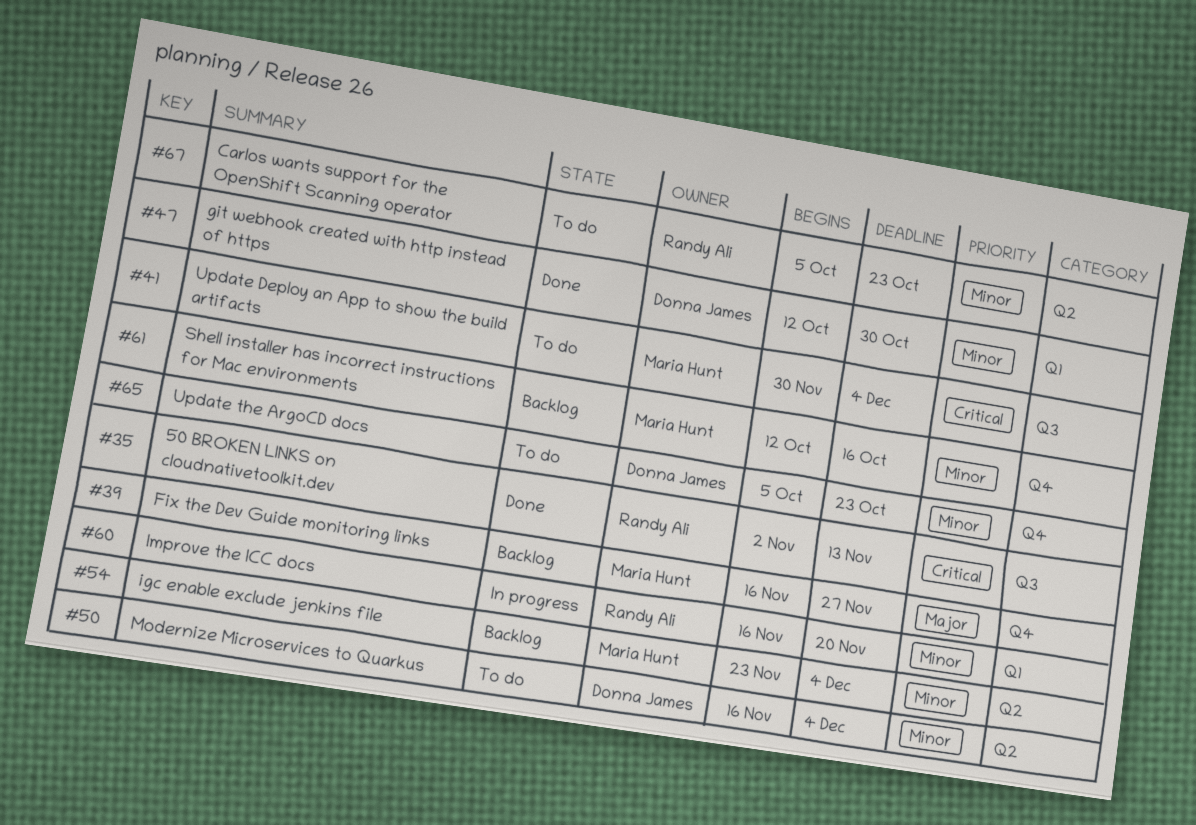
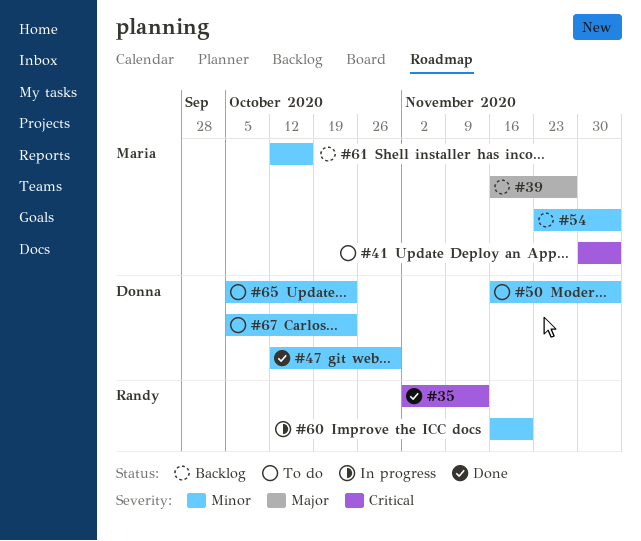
#67, owner: Randy Ali -> Donna James

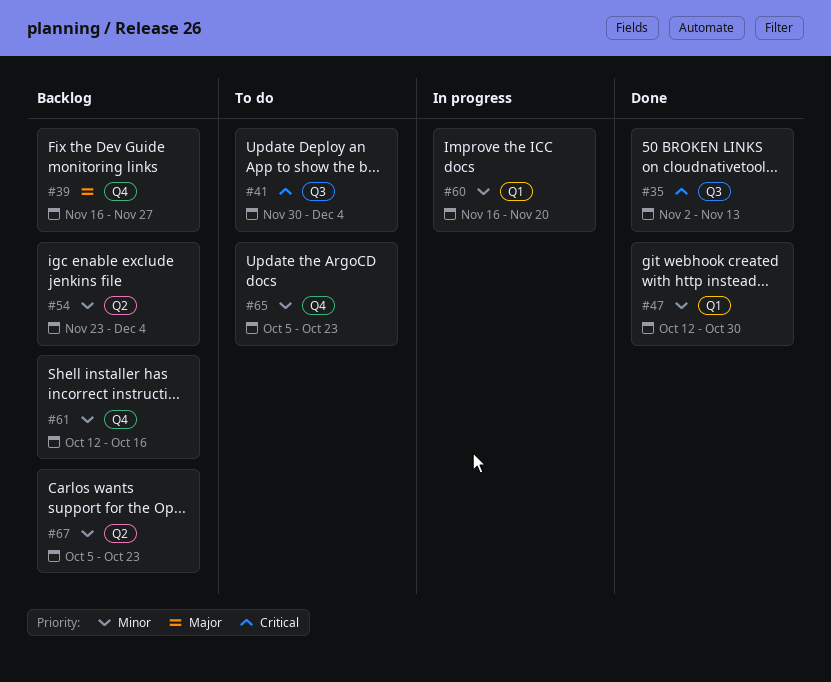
#50: present -> none
#67, status: To do -> Backlog

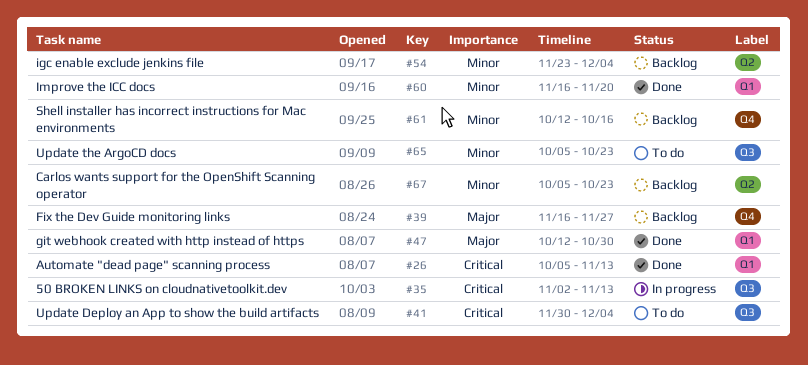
#26: none -> present
#35, status: Done -> In progress
#47, priority: Minor -> Major
#60, status: In progress -> Done
#65, label: Q4 -> Q3

